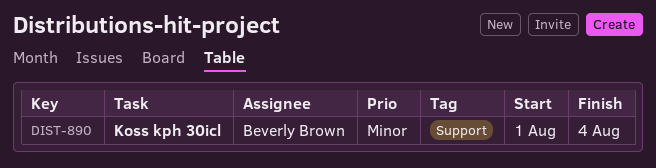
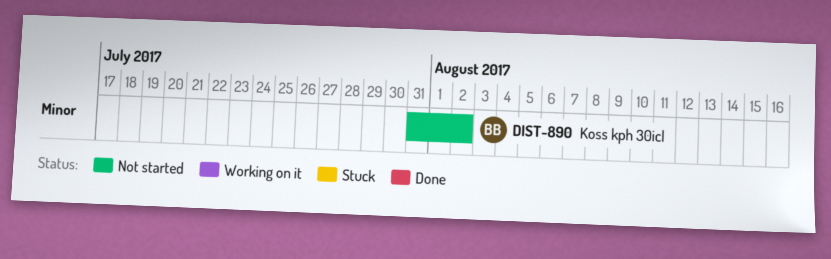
DIST-890, start: Aug 1 -> Jul 31
DIST-890, due: Aug 4 -> Aug 2

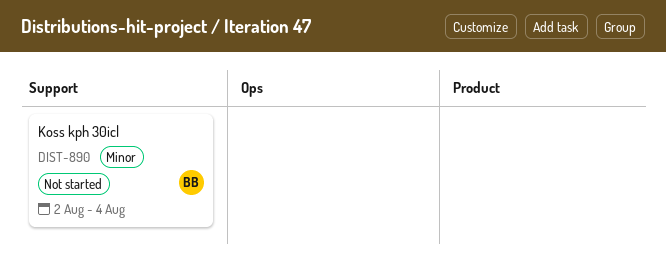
DIST-890, start: Jul 31 -> Aug 2
DIST-890, due: Aug 2 -> Aug 4

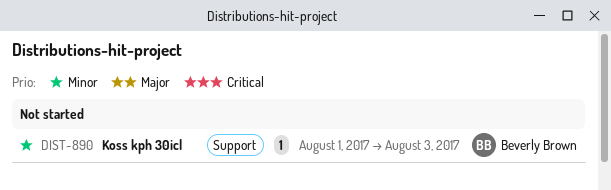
DIST-890, start: Aug 2 -> Aug 1
DIST-890, due: Aug 4 -> Aug 3

